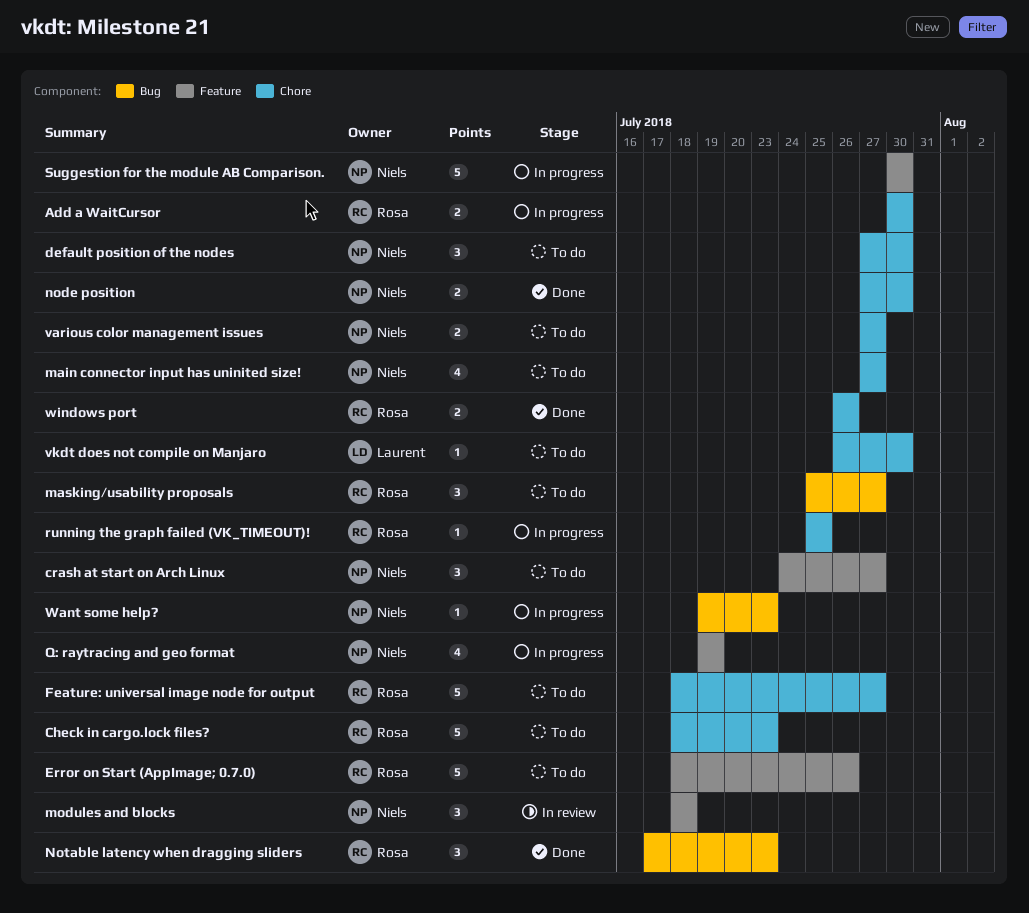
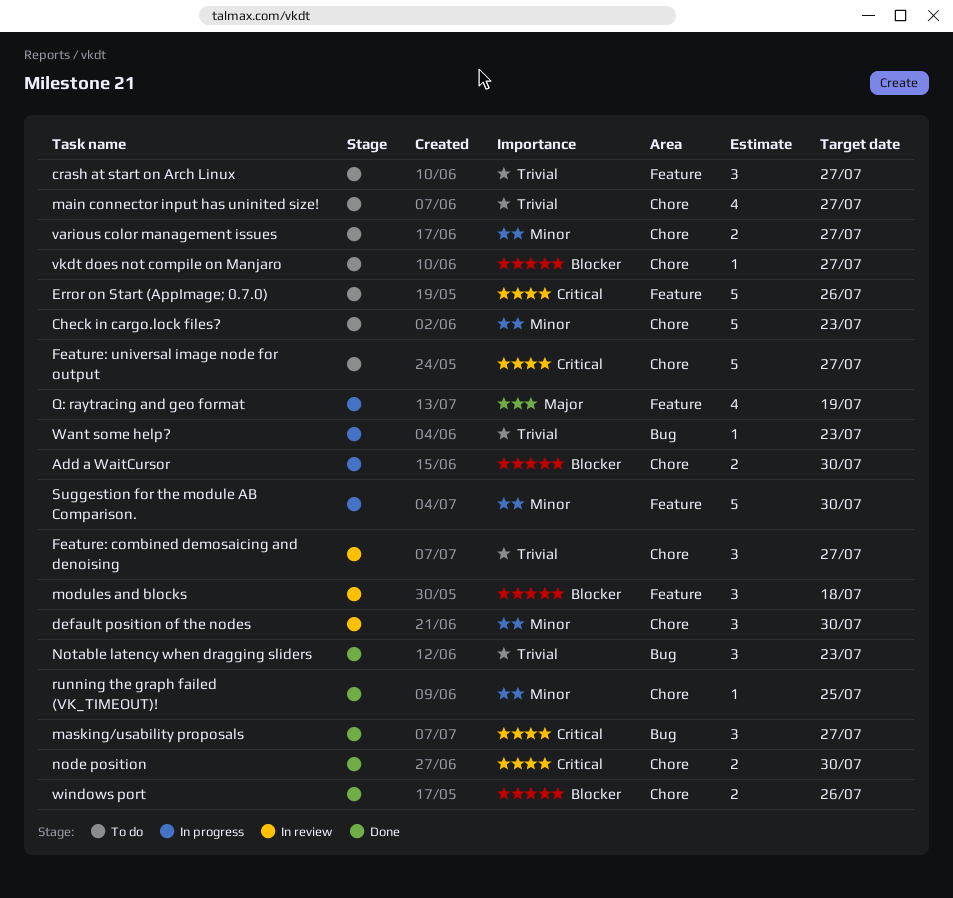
default position of the nodes, status: To do -> In review
Feature: combined demosaicing and denoising: none -> present
masking/usability proposals, status: To do -> Done
running the graph failed (VK_TIMEOUT)!, status: In progress -> Done
vkdt does not compile on Manjaro, due: Jul 30 -> Jul 27

